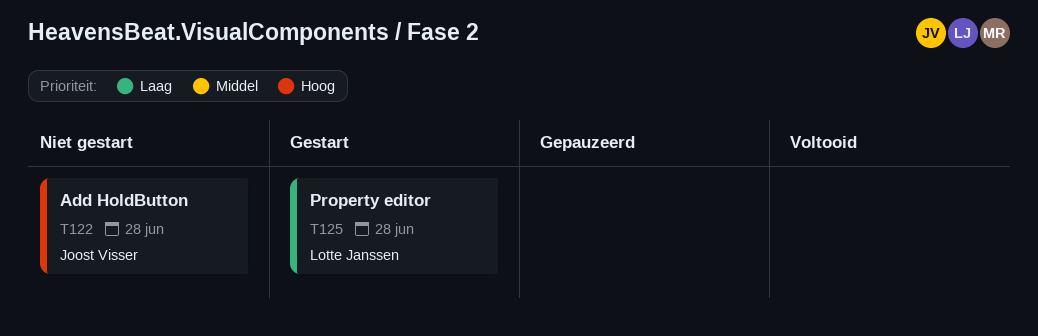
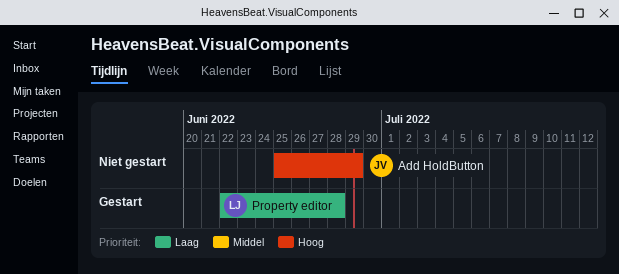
Add HoldButton, due: Jun 28 -> Jun 29

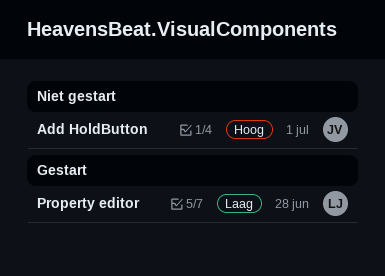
Add HoldButton, due: Jun 29 -> Jul 1

